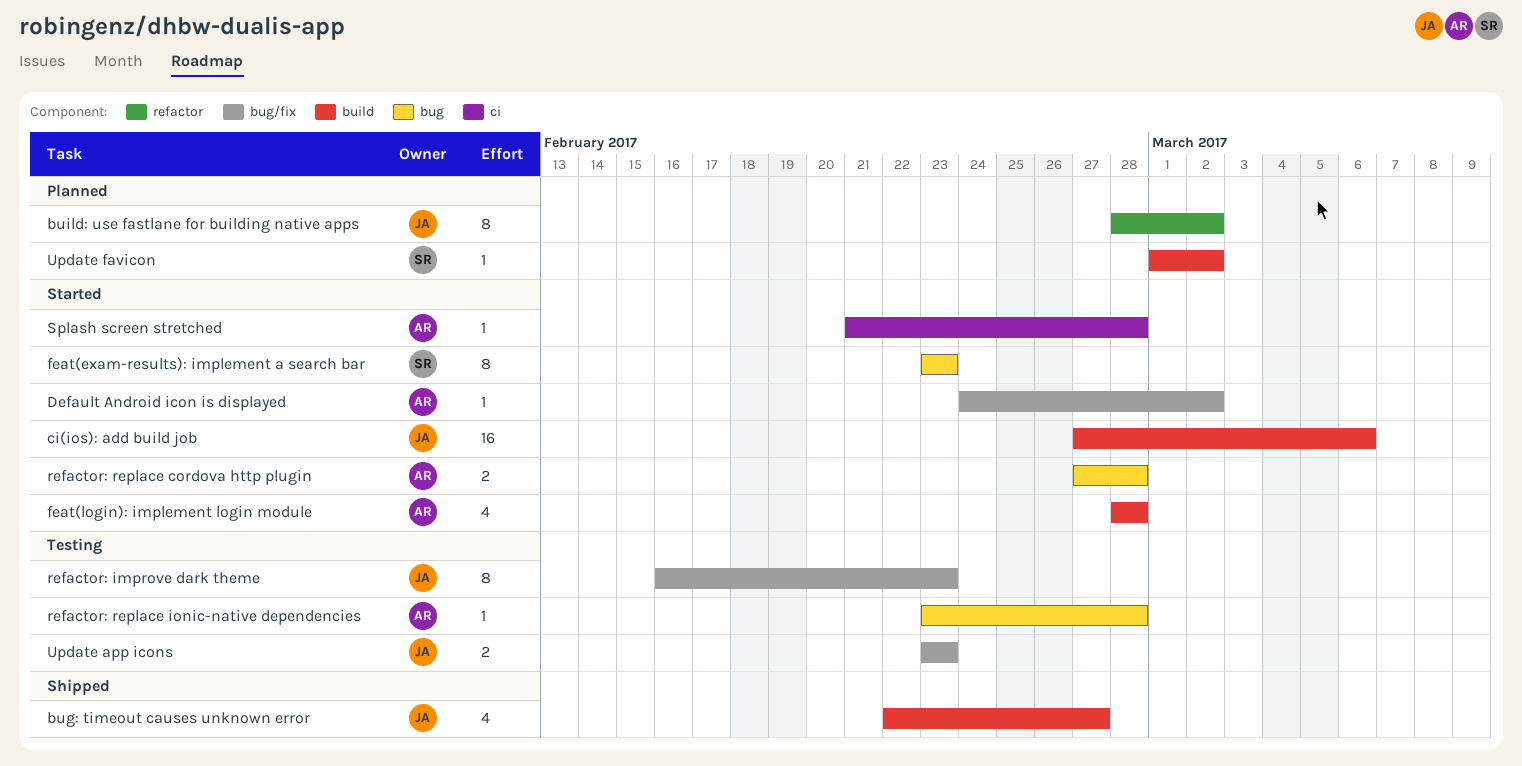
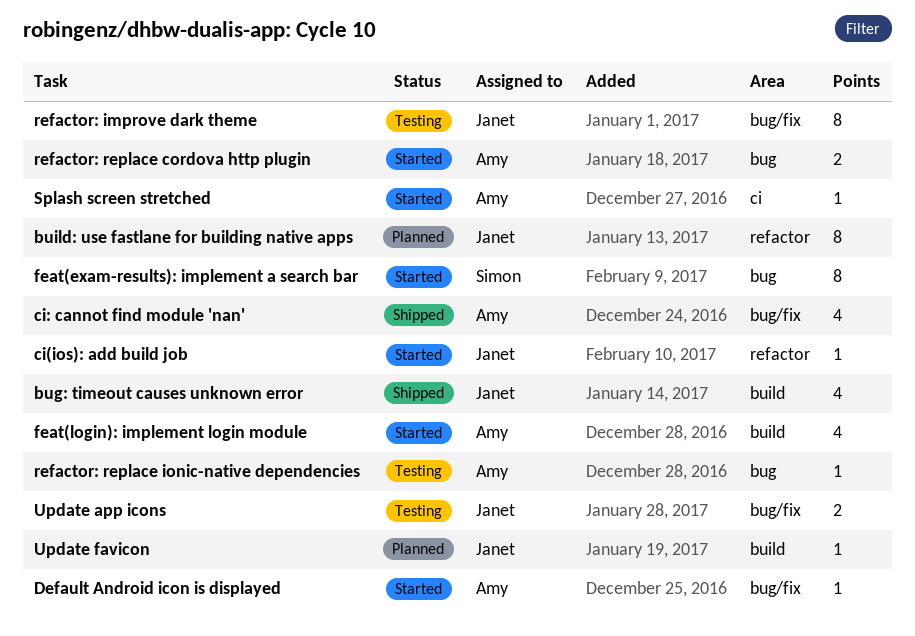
ci(ios): add build job, label: build -> refactor
ci(ios): add build job, estimate: 16 -> 1
ci: cannot find module 'nan': none -> present
Update favicon, owner: Simon -> Janet

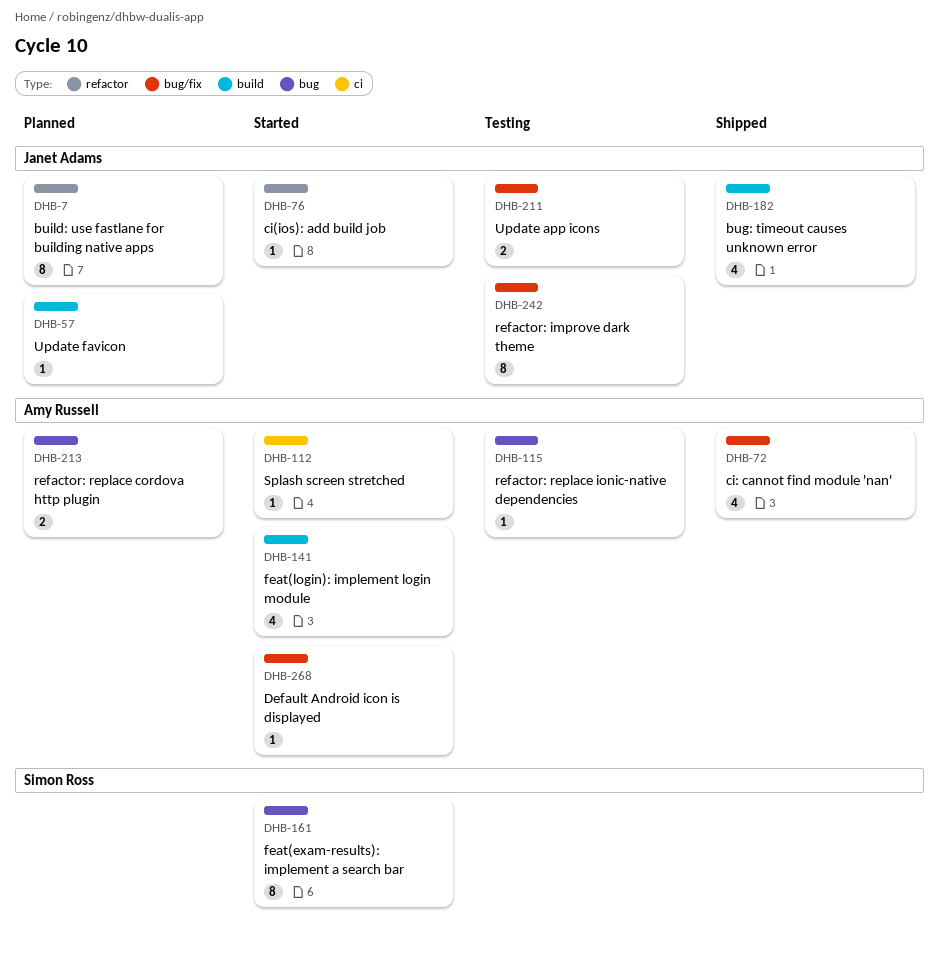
refactor: replace cordova http plugin, status: Started -> Planned

